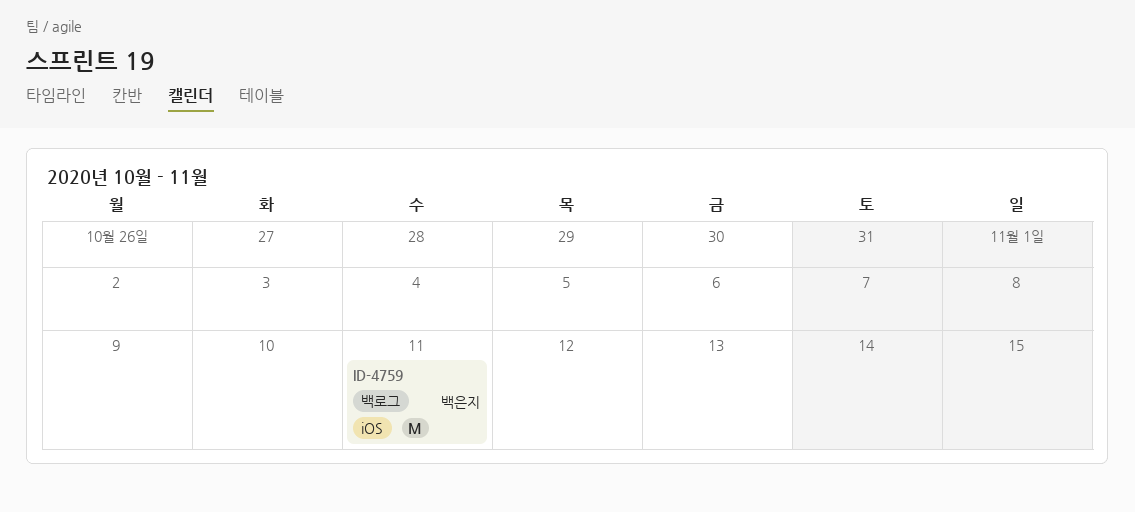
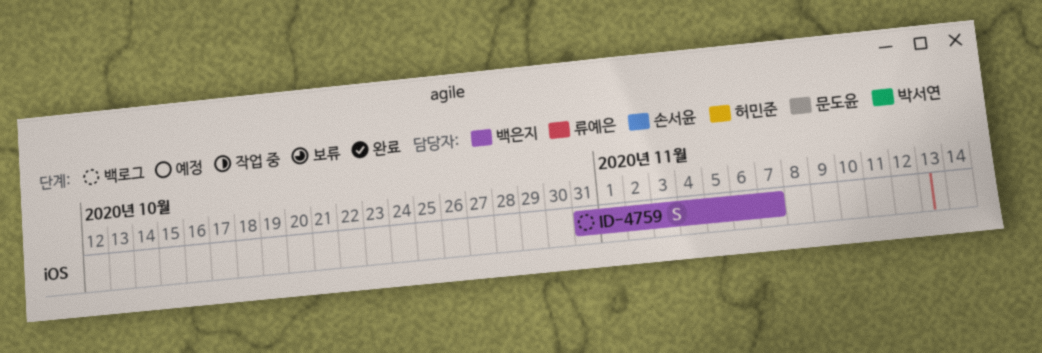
ID-4759, estimate: M -> S
ID-4759, due: Nov 11 -> Nov 7

